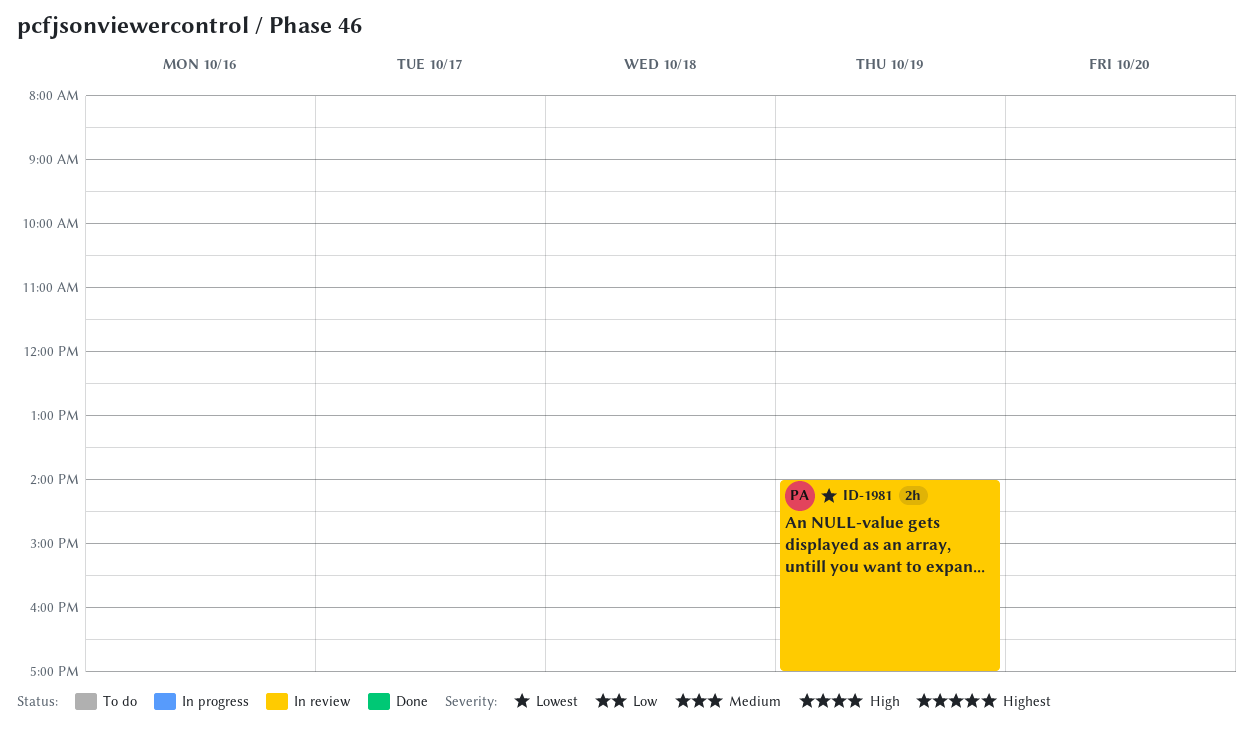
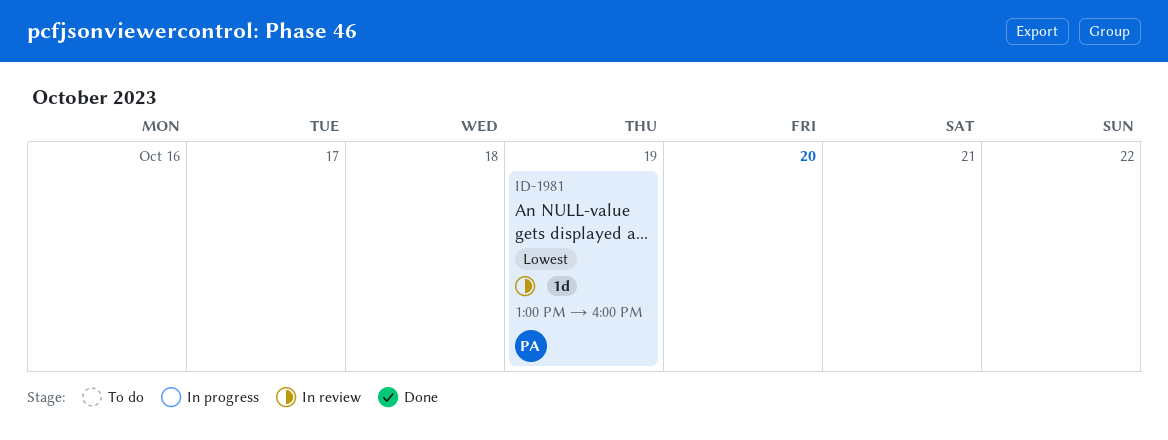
ID-1981, estimate: 2h -> 1d
ID-1981, begins: 14:00 -> 13:00
ID-1981, ends: 17:00 -> 16:00

